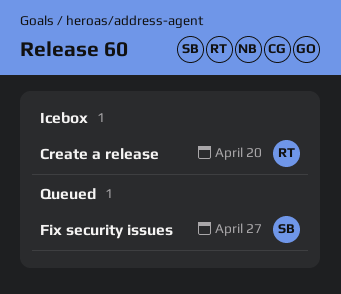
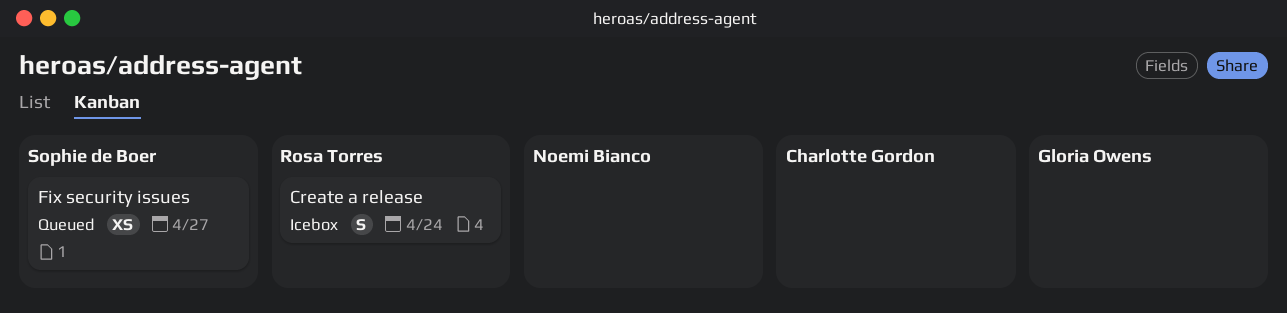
Create a release, due: Apr 20 -> Apr 24

